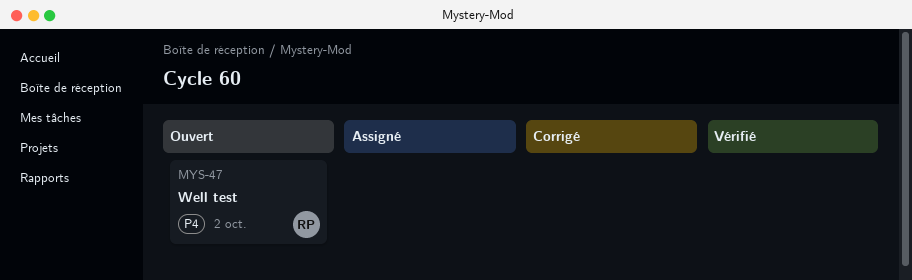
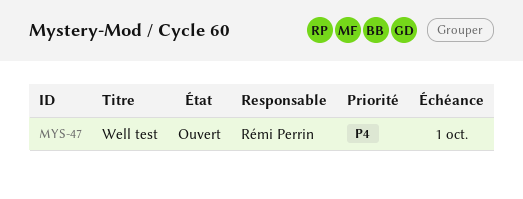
MYS-47, due: Oct 2 -> Oct 1

